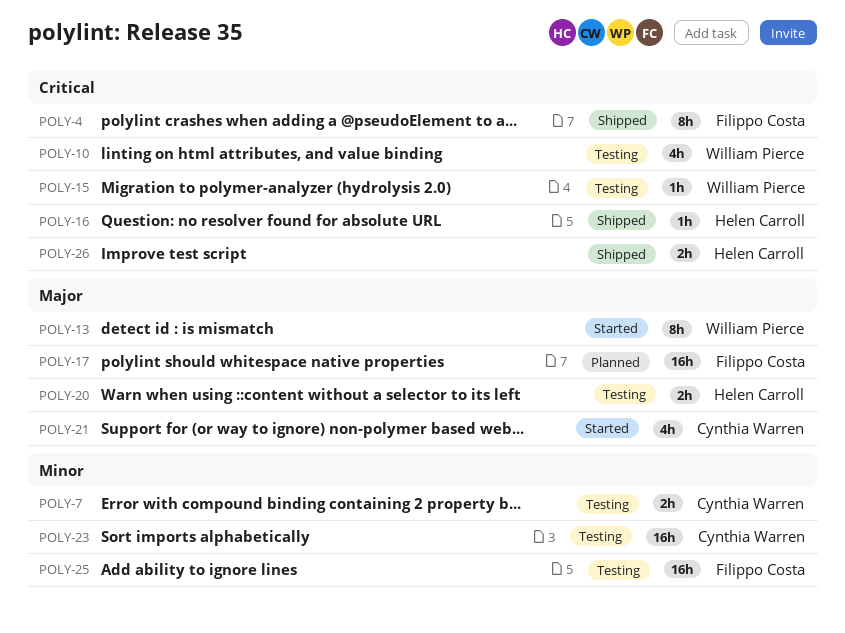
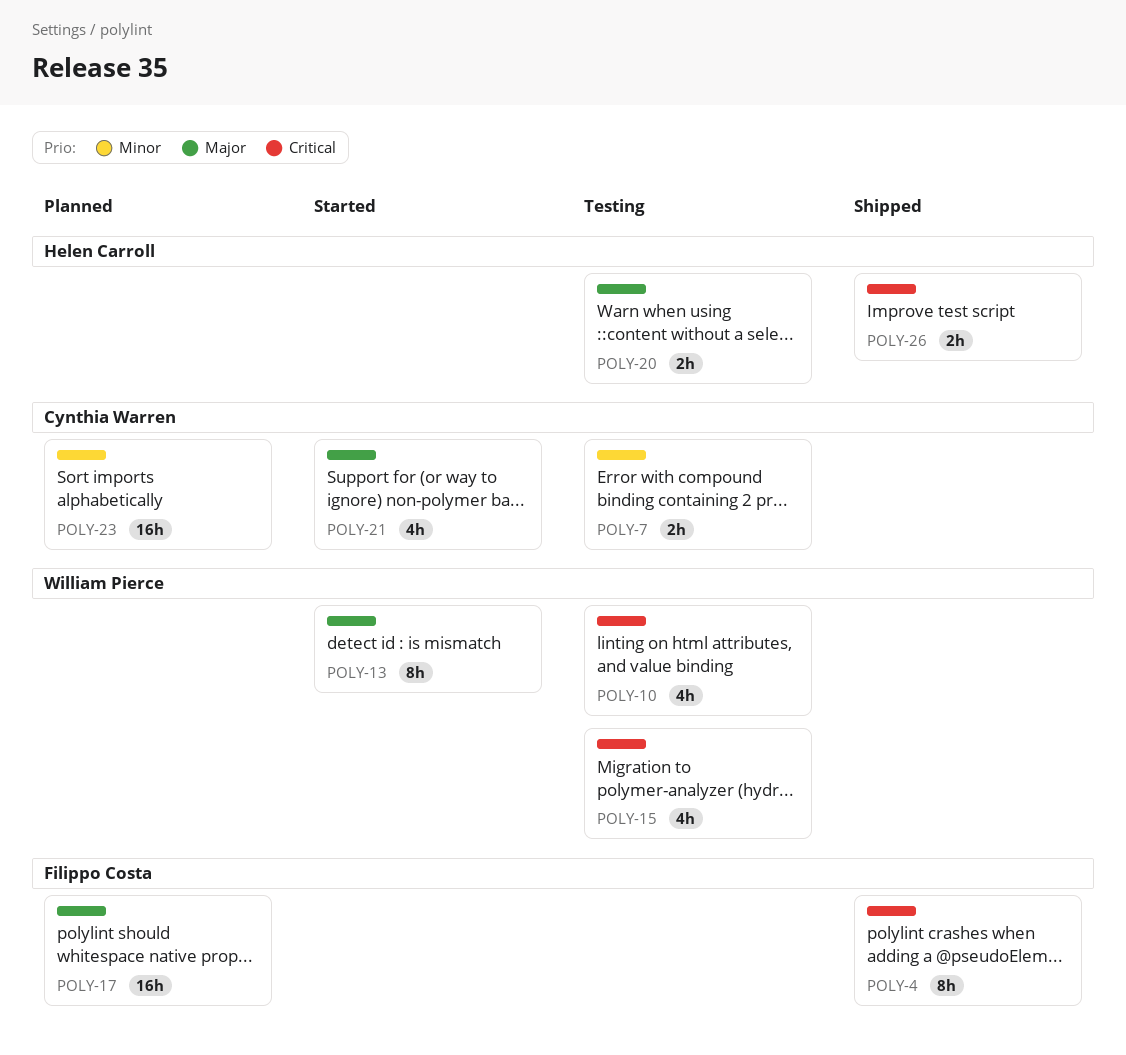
POLY-15, estimate: 1h -> 4h
POLY-16: present -> none
POLY-23, status: Testing -> Planned
POLY-25: present -> none

